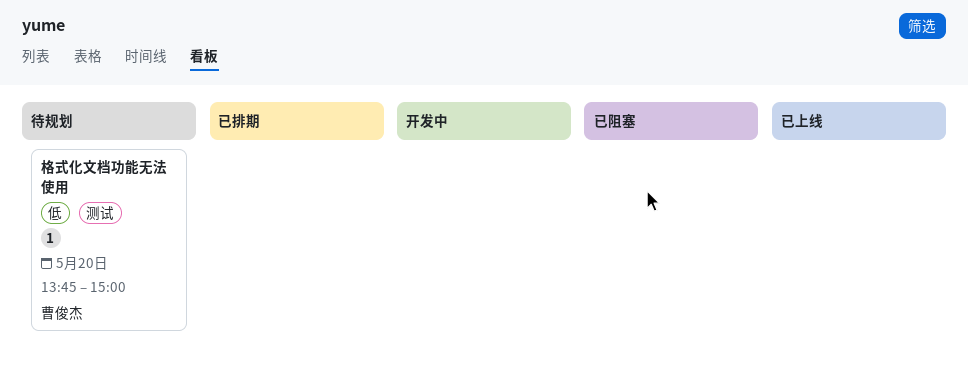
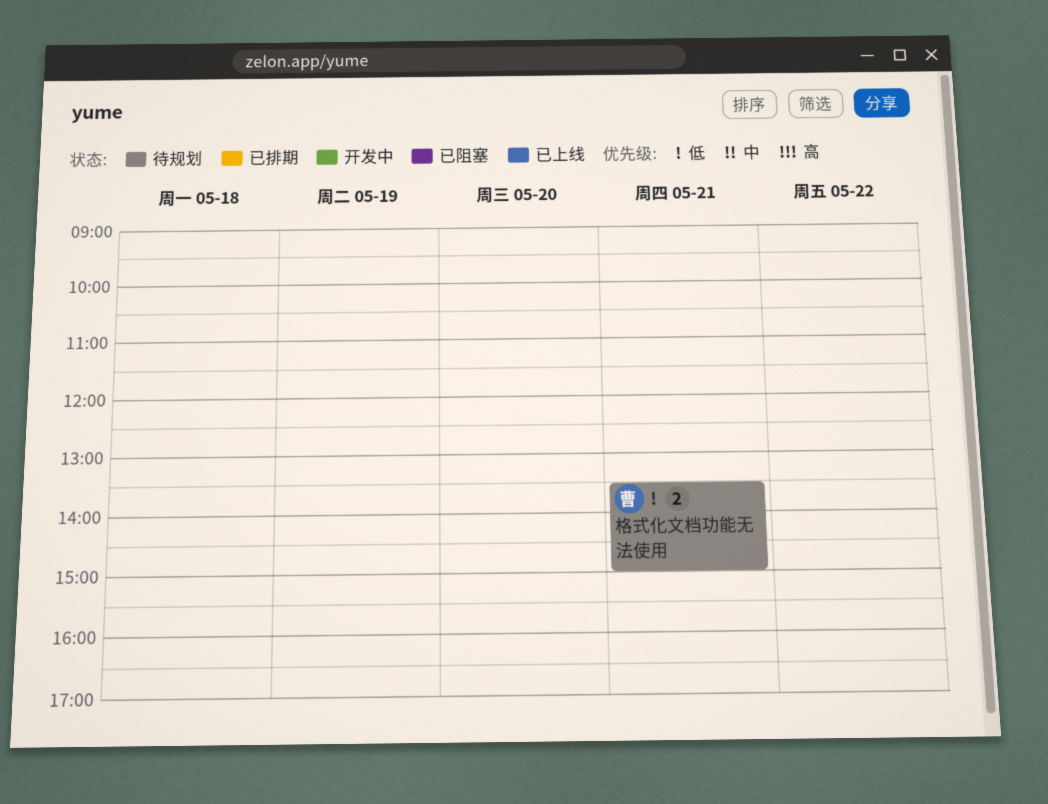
格式化文档功能无法使用, estimate: 1 -> 2
格式化文档功能无法使用, day: May 20 -> May 21
格式化文档功能无法使用, begins: 13:45 -> 13:30

